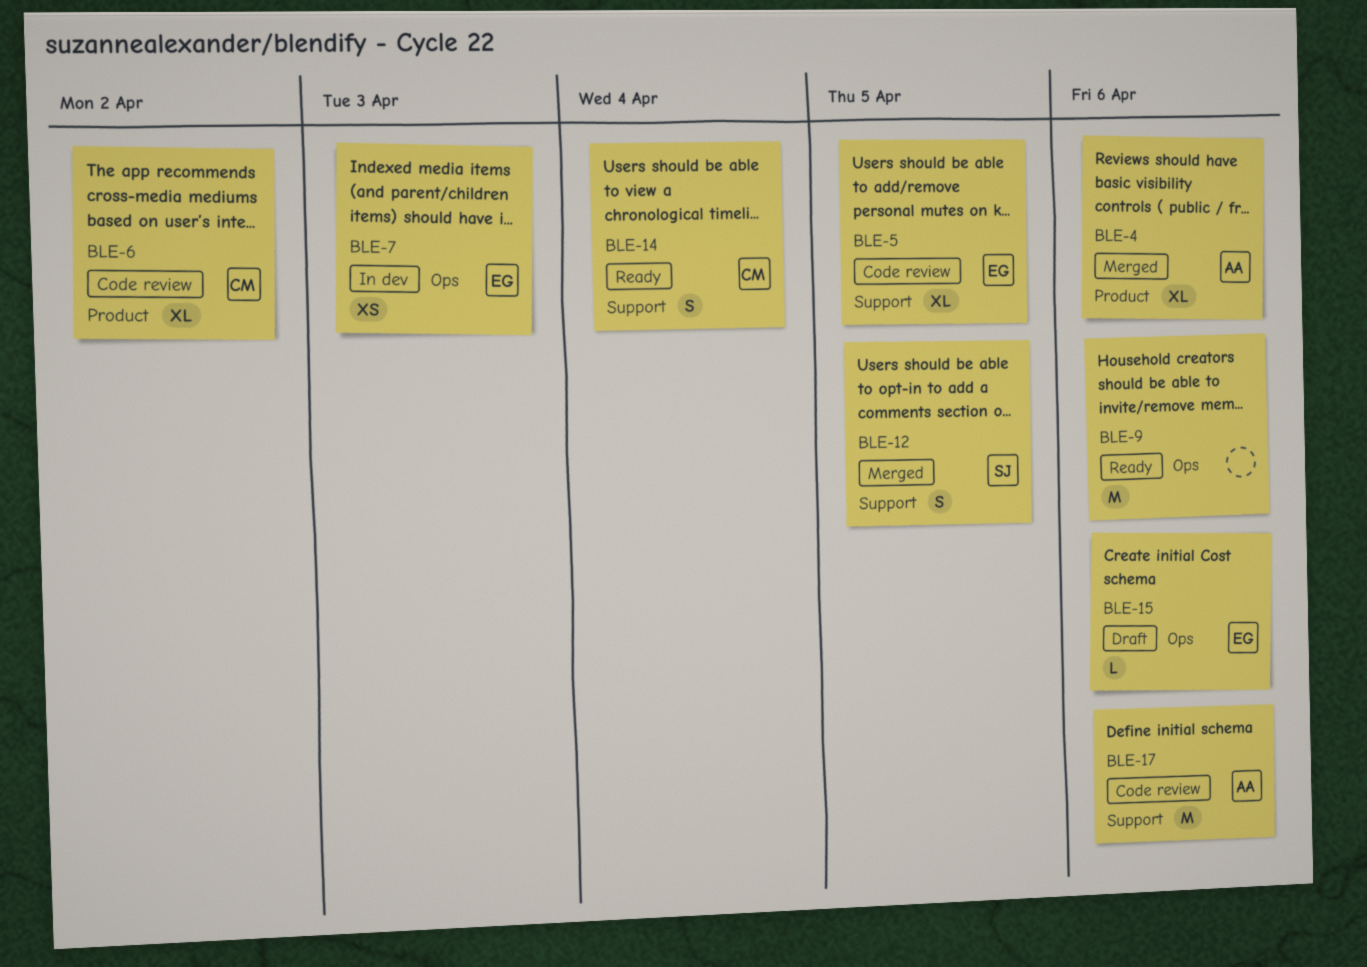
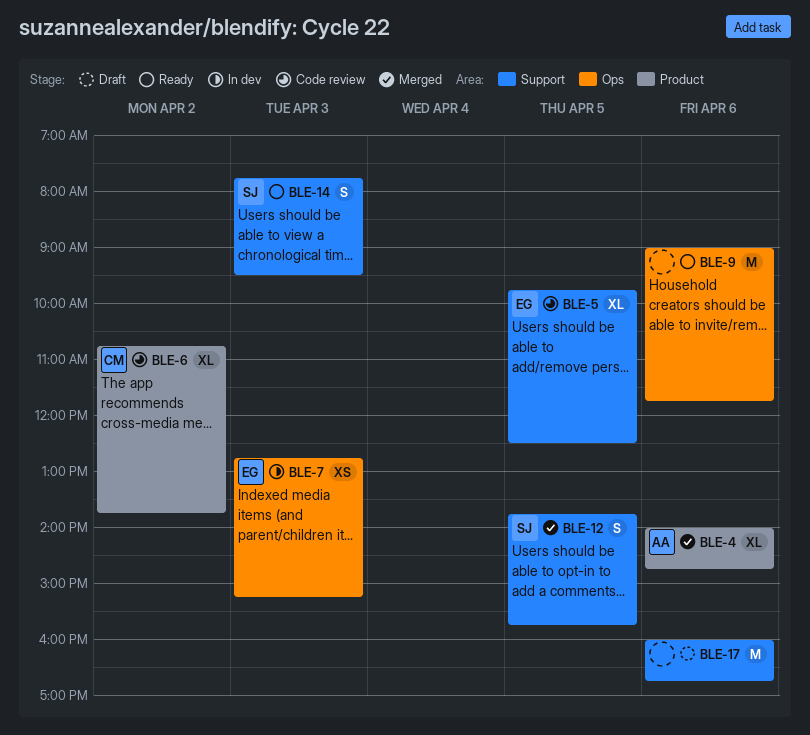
BLE-14, owner: CM -> SJ
BLE-14, day: Apr 4 -> Apr 3
BLE-15: present -> none
BLE-17, status: Code review -> Draft
BLE-17, owner: AA -> none

